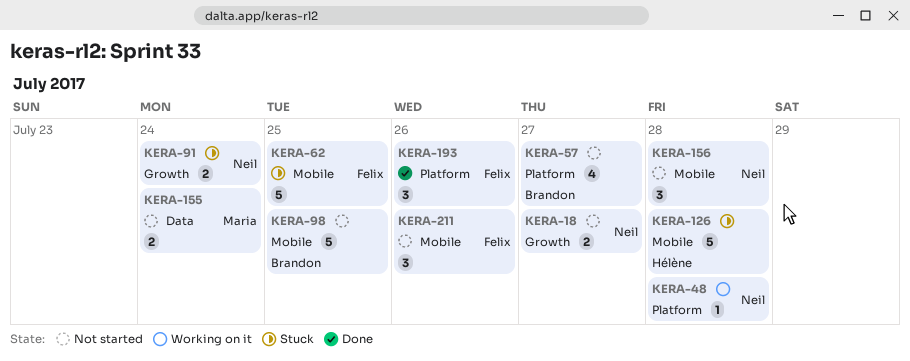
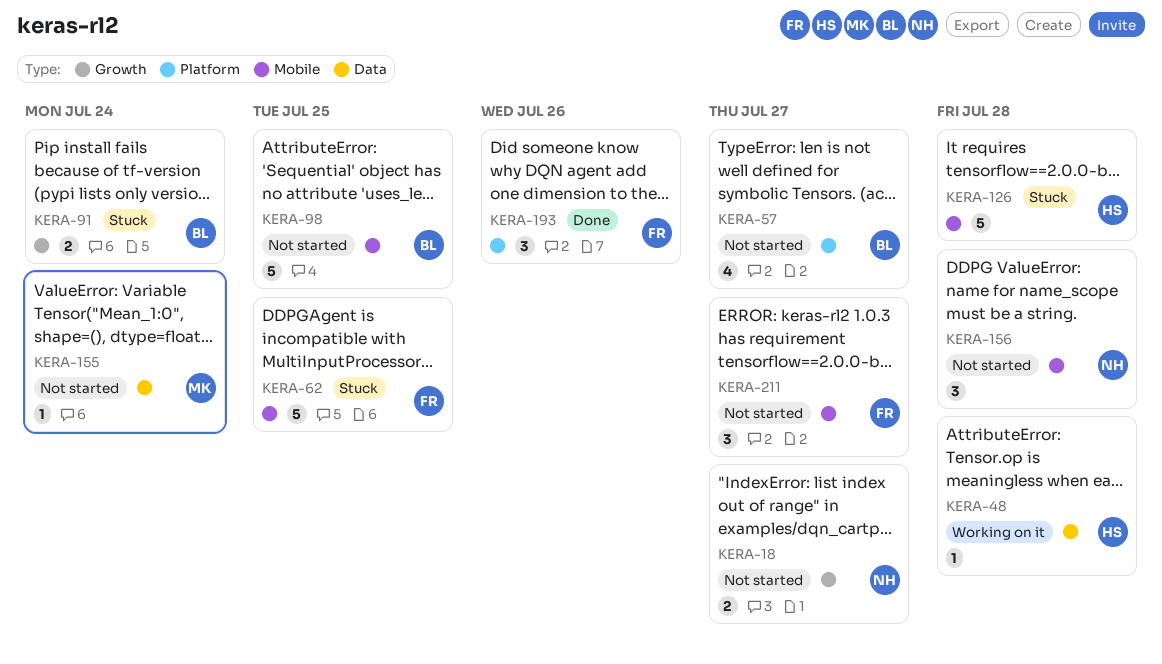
KERA-48, owner: Neil -> Hélène
KERA-48, label: Platform -> Data
KERA-91, owner: Neil -> Brandon
KERA-155, estimate: 2 -> 1
KERA-211, due: Jul 26 -> Jul 27

